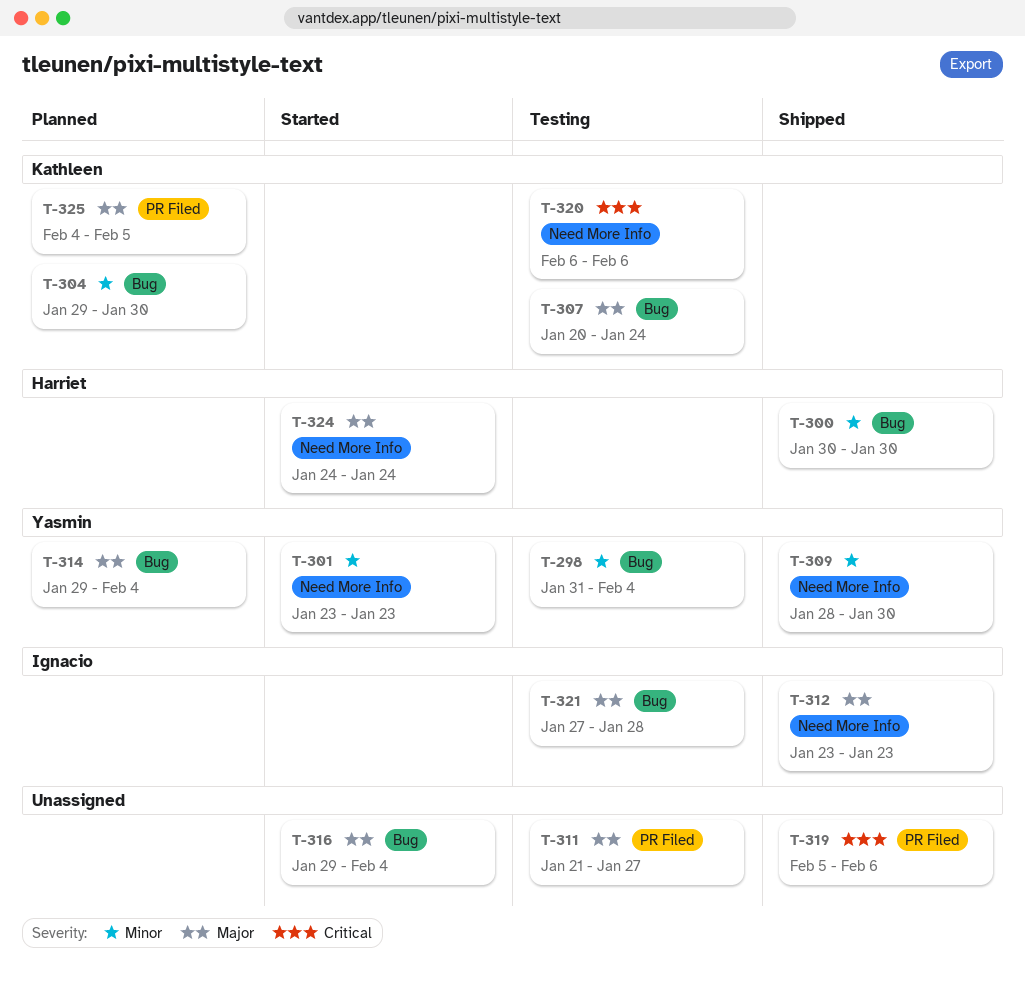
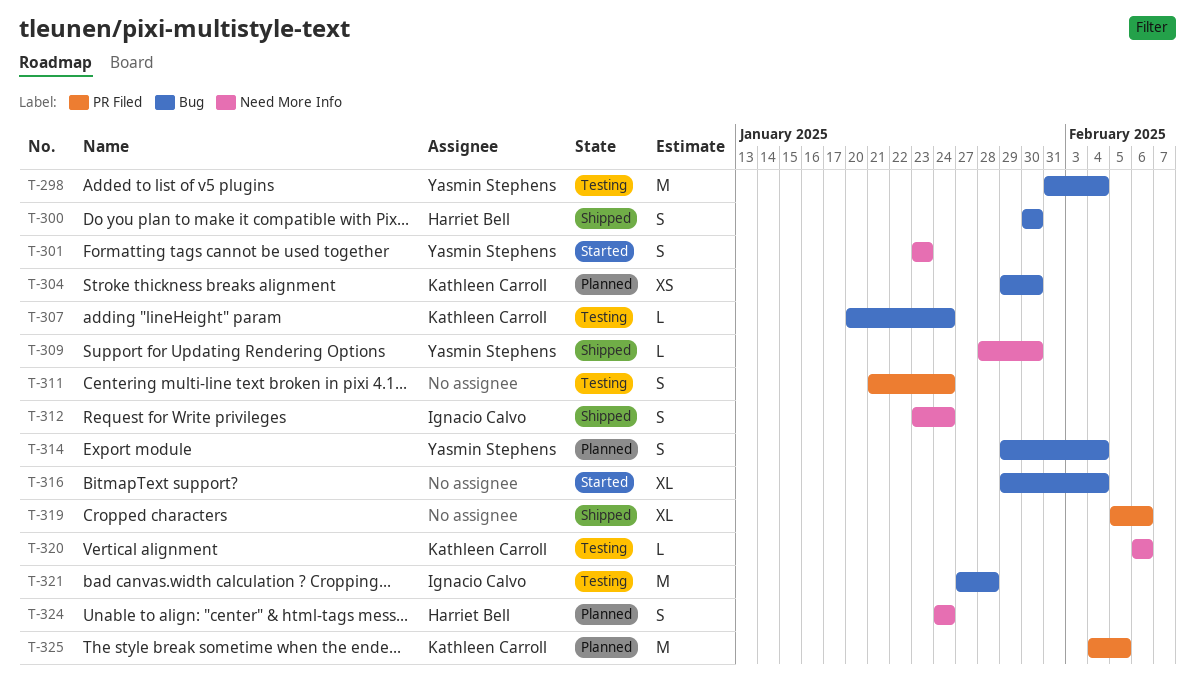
T-311, due: Jan 27 -> Jan 24
T-312, due: Jan 23 -> Jan 24
T-324, status: Started -> Planned

